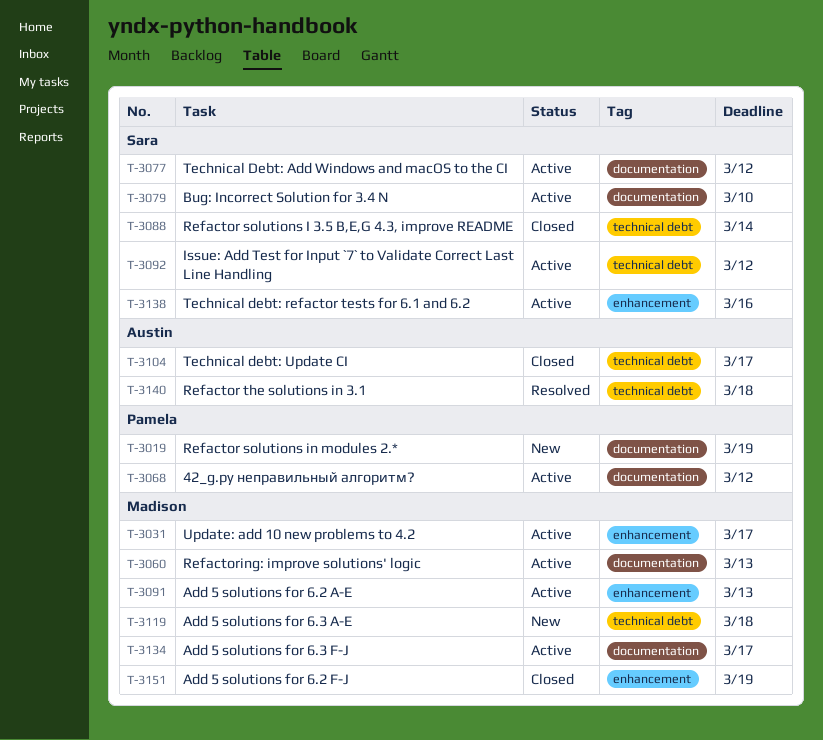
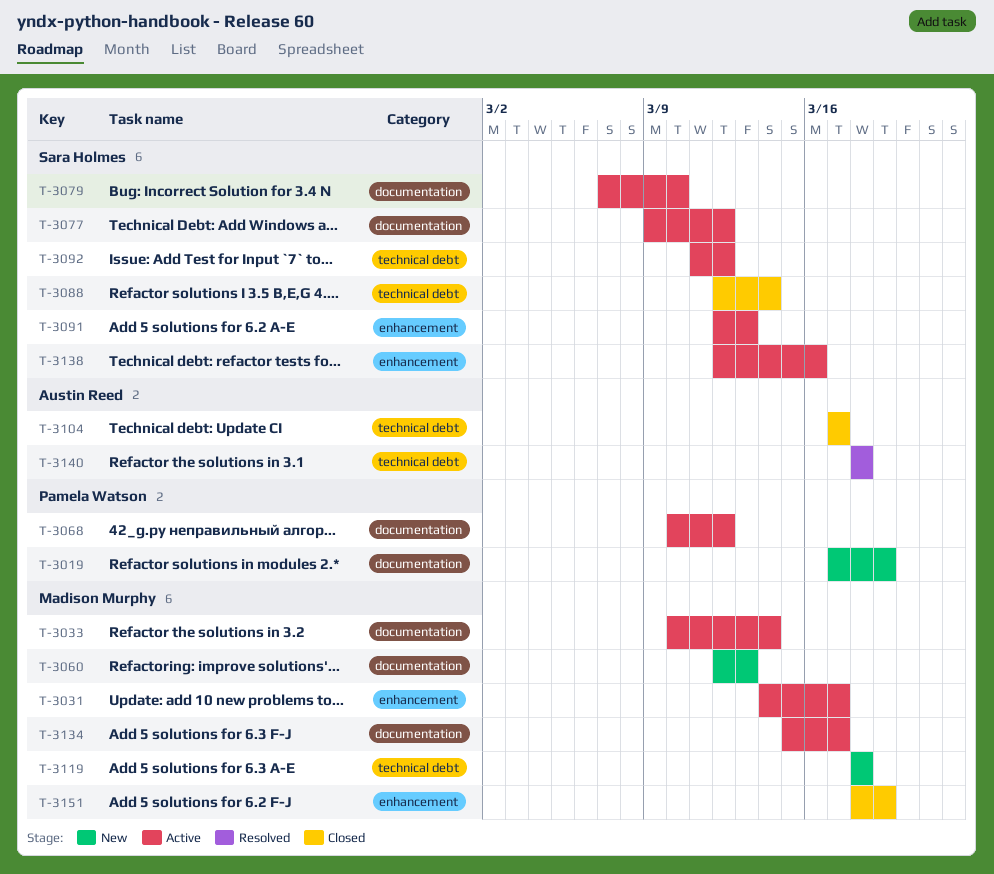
T-3033: none -> present
T-3060, status: Active -> New
T-3091, owner: Madison Murphy -> Sara Holmes

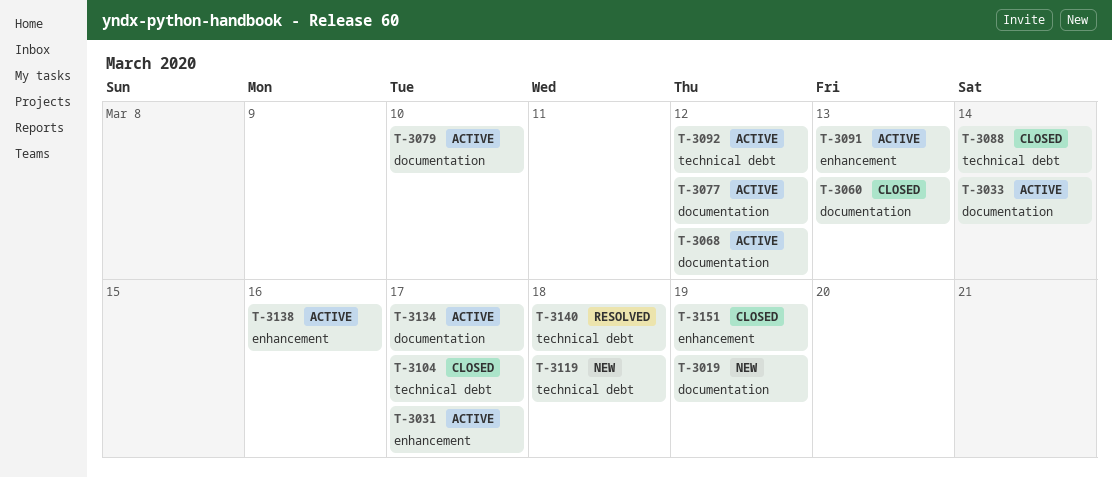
T-3060, status: New -> Closed

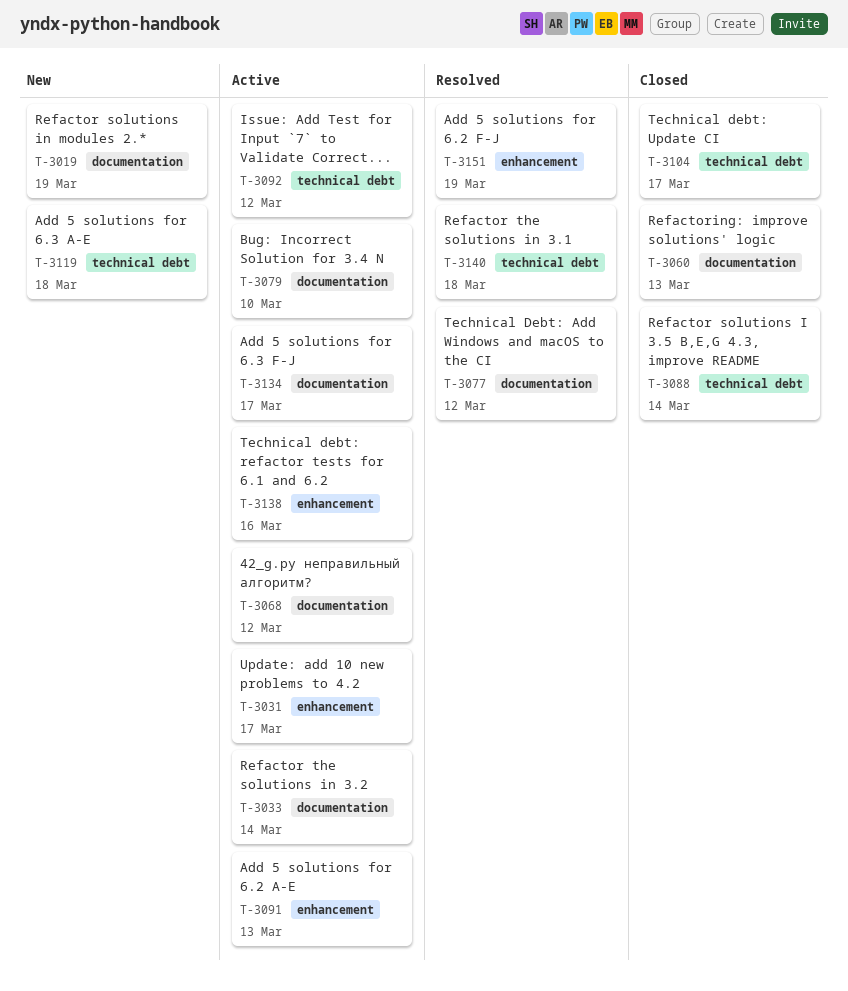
T-3077, status: Active -> Resolved
T-3151, status: Closed -> Resolved

